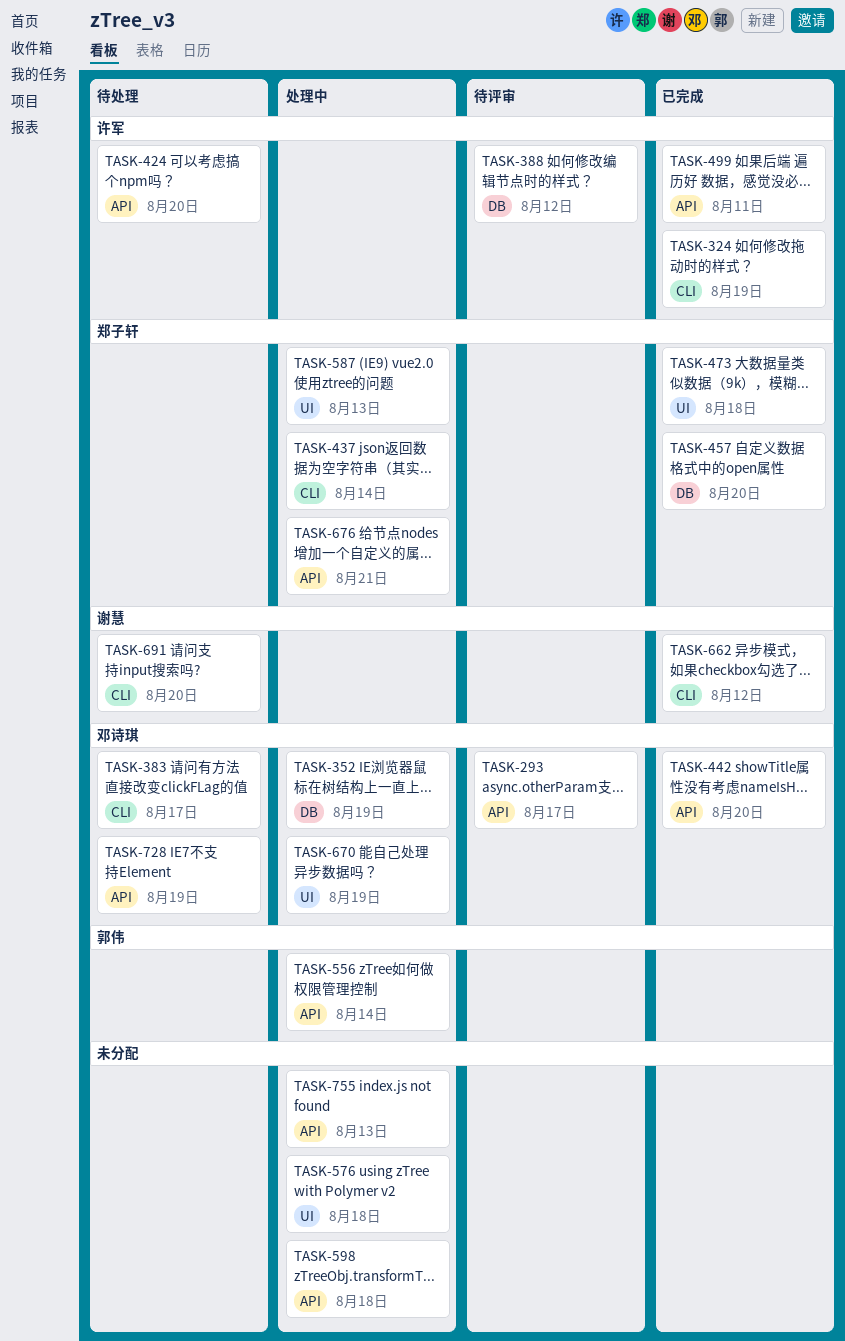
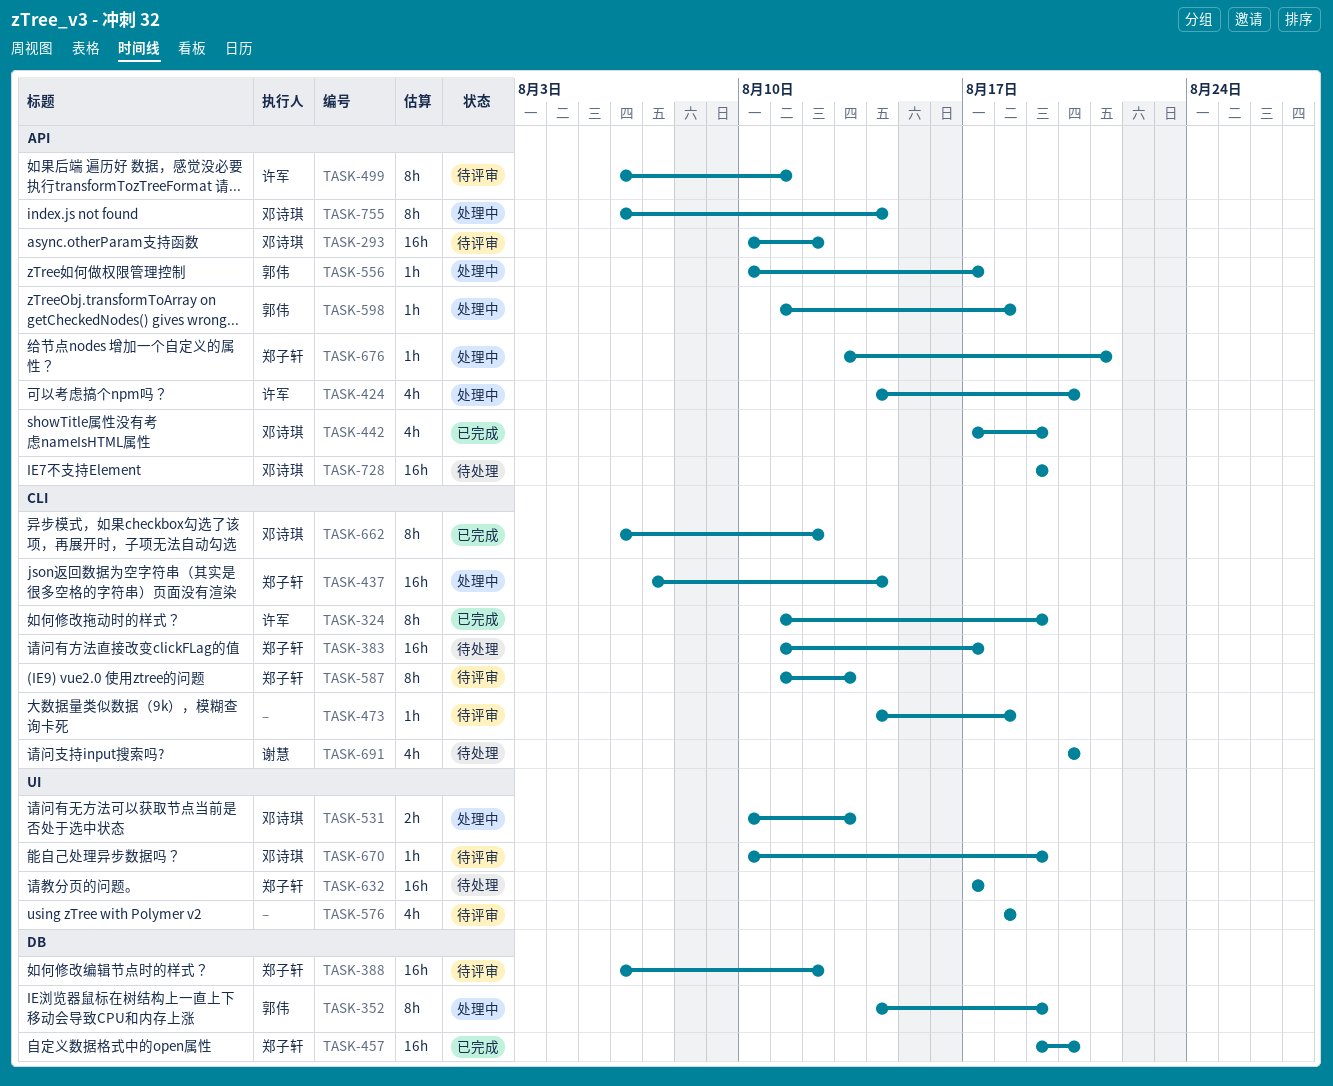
TASK-293, due: Aug 17 -> Aug 12
TASK-352, owner: 邓诗琪 -> 郭伟
TASK-383, owner: 邓诗琪 -> 郑子轩
TASK-388, owner: 许军 -> 郑子轩
TASK-424, status: 待处理 -> 处理中
TASK-442, due: Aug 20 -> Aug 19
TASK-473, status: 已完成 -> 待评审
TASK-473, owner: 郑子轩 -> none
TASK-473, label: UI -> CLI
TASK-499, status: 已完成 -> 待评审
TASK-531: none -> present
TASK-556, due: Aug 14 -> Aug 17
TASK-576, status: 处理中 -> 待评审
TASK-587, status: 处理中 -> 待评审
TASK-587, label: UI -> CLI
TASK-598, owner: none -> 郭伟
TASK-632: none -> present
TASK-662, owner: 谢慧 -> 邓诗琪
TASK-670, status: 处理中 -> 待评审
TASK-755, owner: none -> 邓诗琪
TASK-755, due: Aug 13 -> Aug 14

